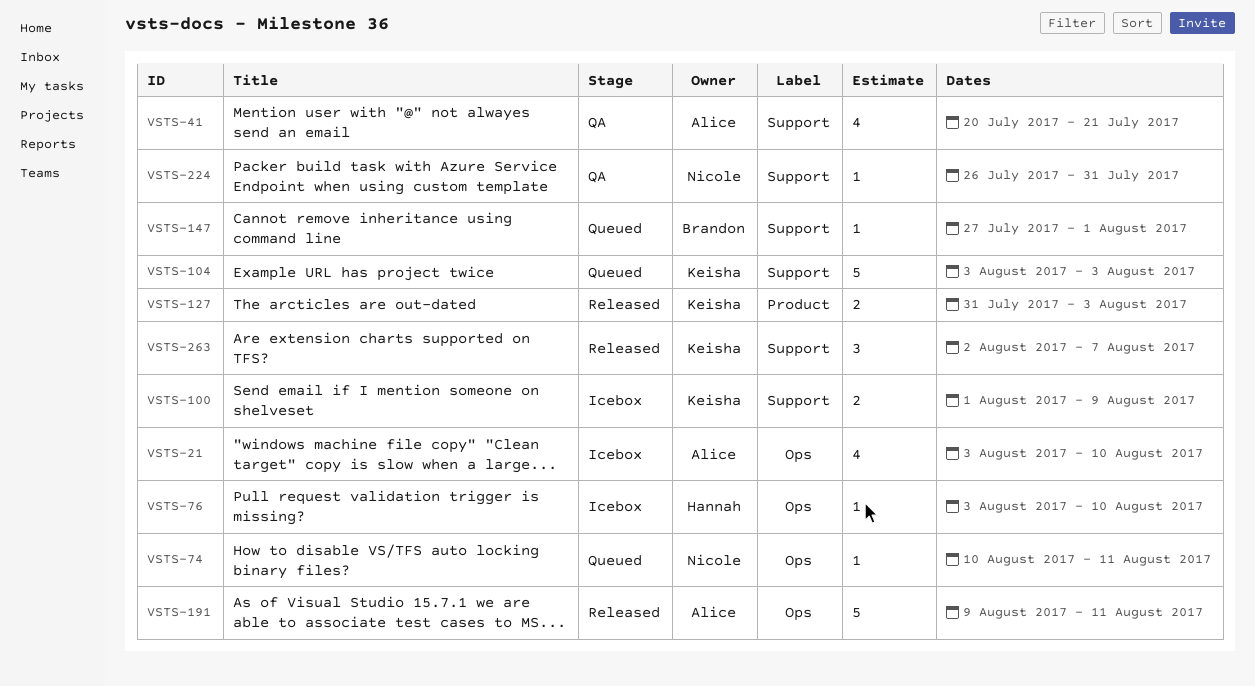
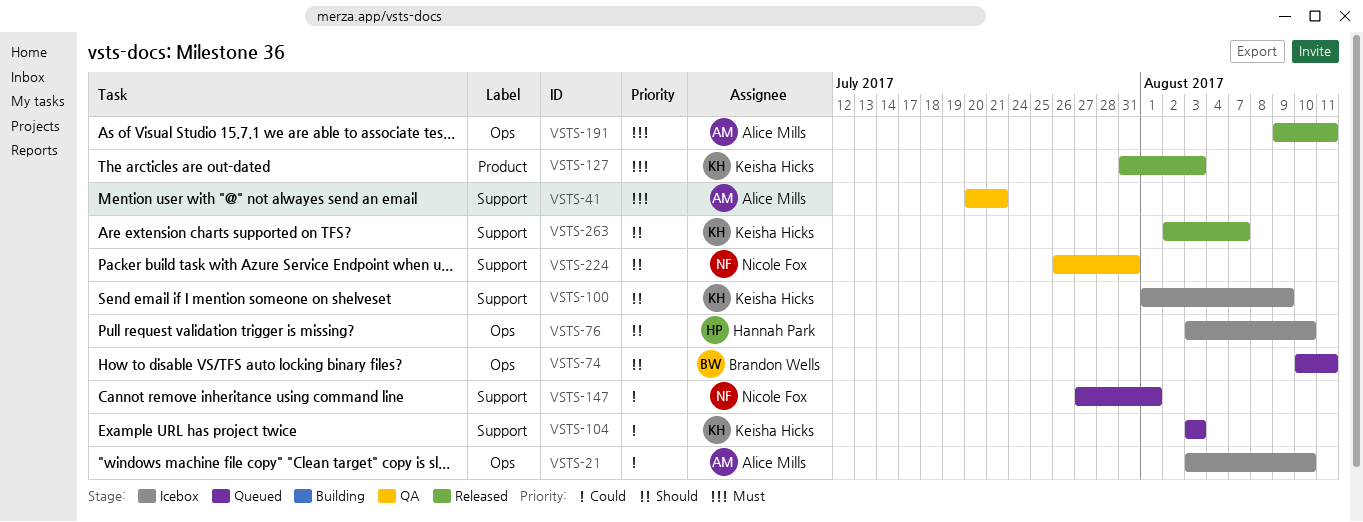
VSTS-74, owner: Nicole Fox -> Brandon Wells
VSTS-147, owner: Brandon Wells -> Nicole Fox

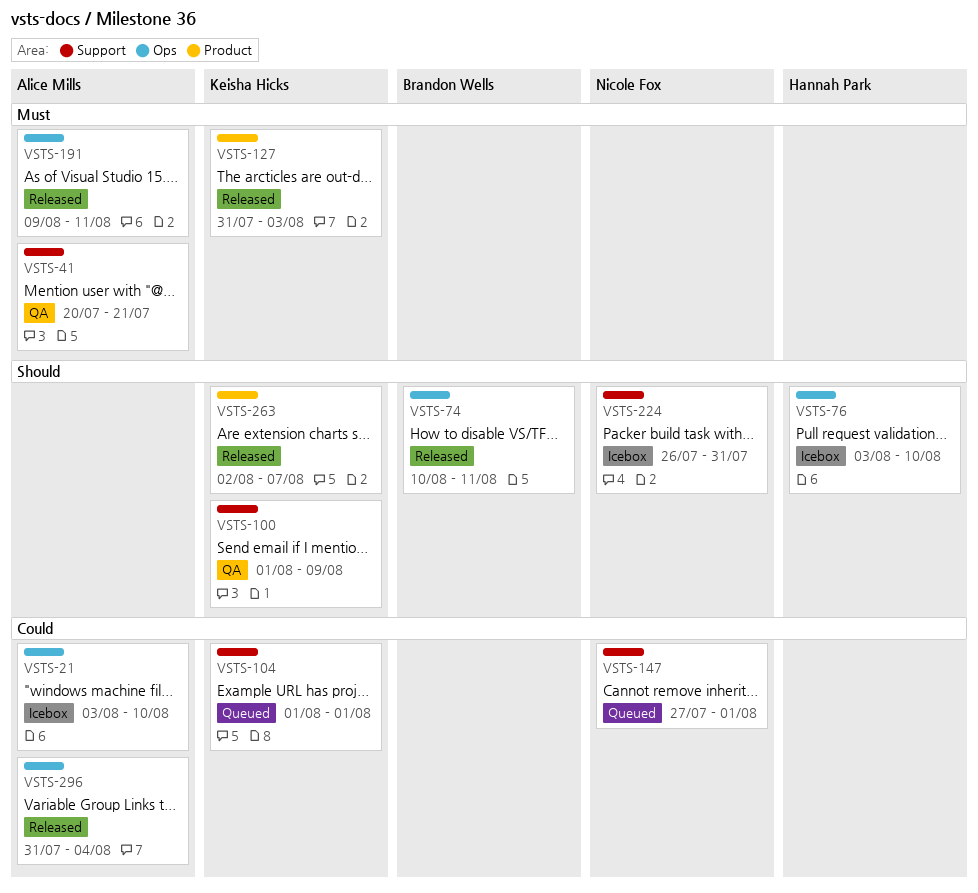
VSTS-74, status: Queued -> Released
VSTS-100, status: Icebox -> QA
VSTS-104, start: Aug 3 -> Aug 1
VSTS-104, due: Aug 3 -> Aug 1
VSTS-224, status: QA -> Icebox
VSTS-263, label: Support -> Product
VSTS-296: none -> present

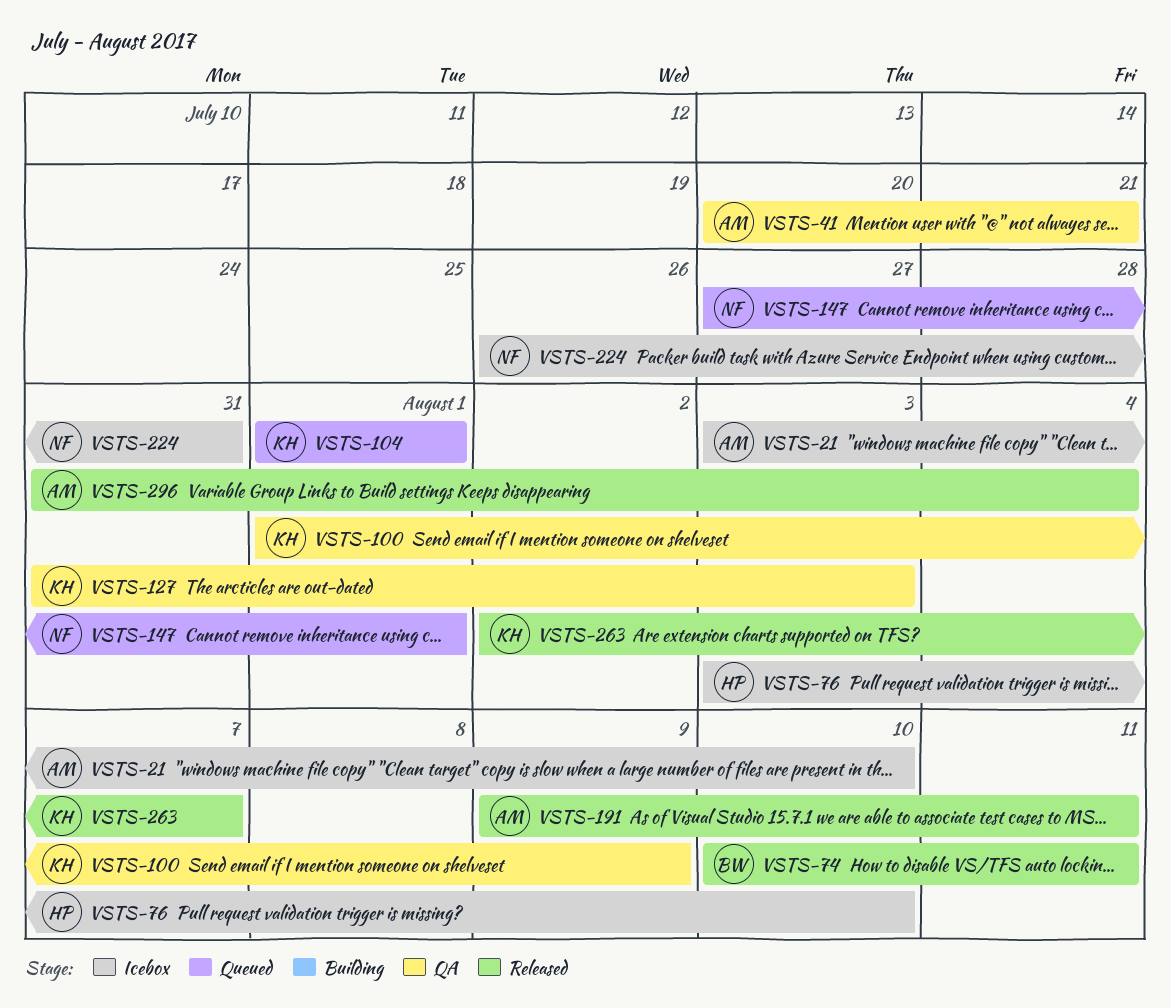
VSTS-127, status: Released -> QA

